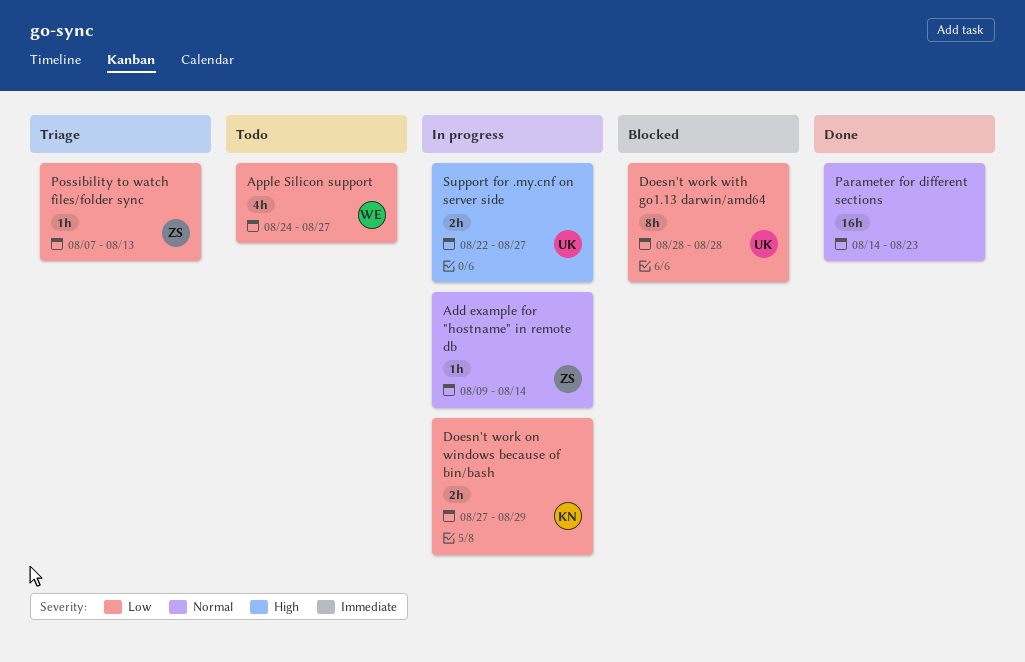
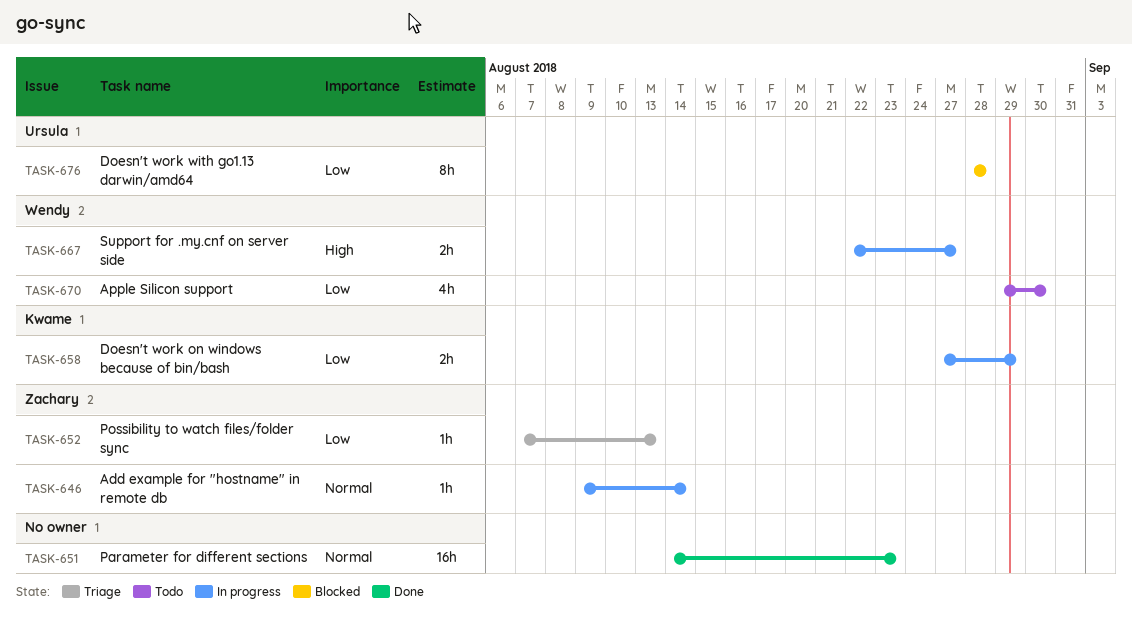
Apple Silicon support, start: Aug 24 -> Aug 29
Apple Silicon support, due: Aug 27 -> Aug 30
Support for .my.cnf on server side, owner: Ursula -> Wendy

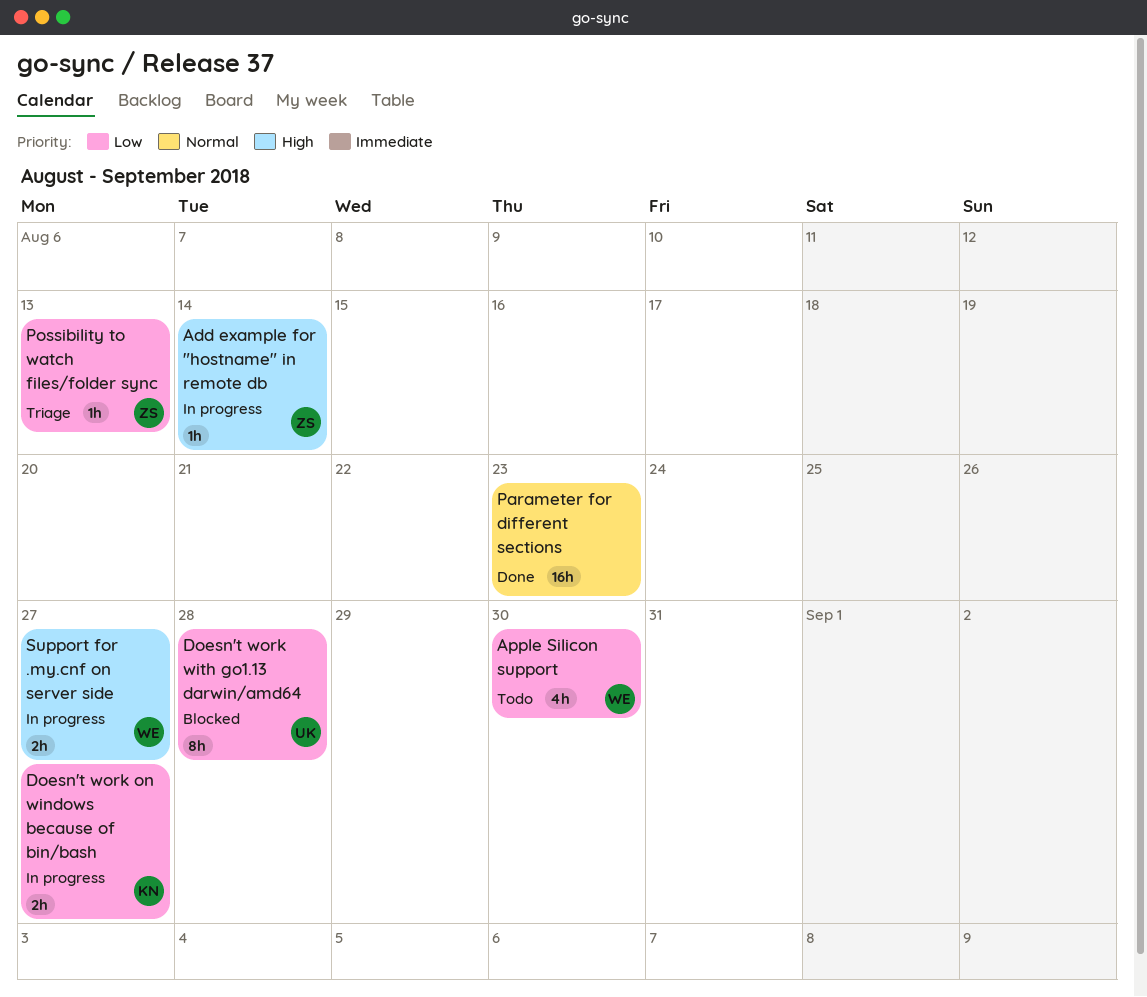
Add example for "hostname" in remote db, priority: Normal -> High
Doesn't work on windows because of bin/bash, due: Aug 29 -> Aug 27

